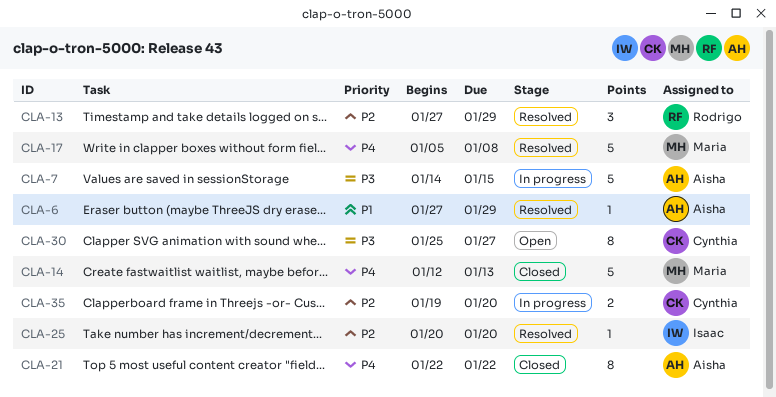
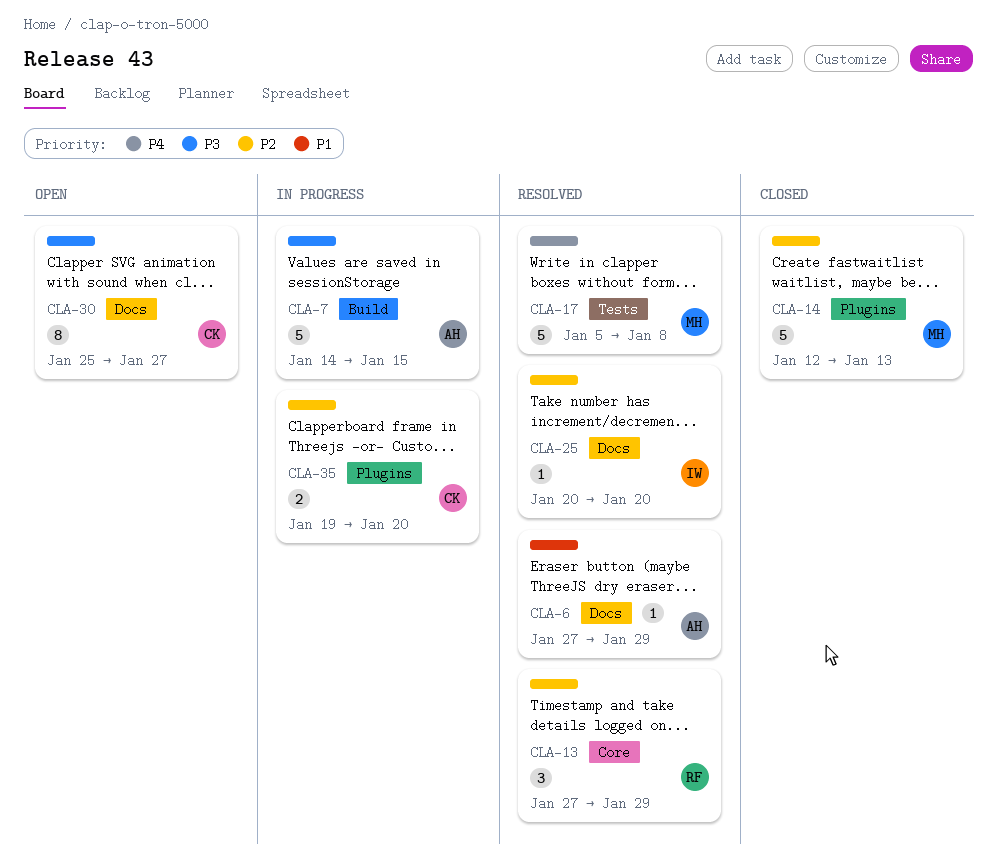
CLA-14, priority: P4 -> P2
CLA-21: present -> none

